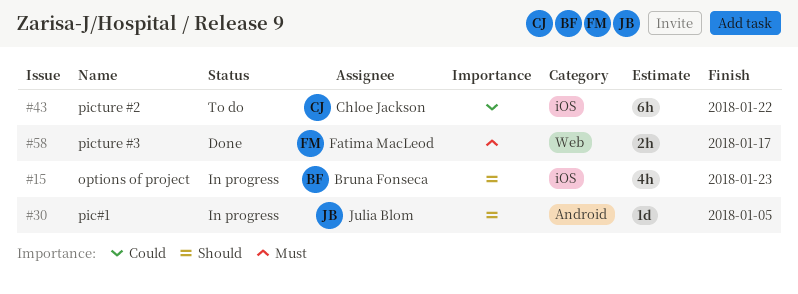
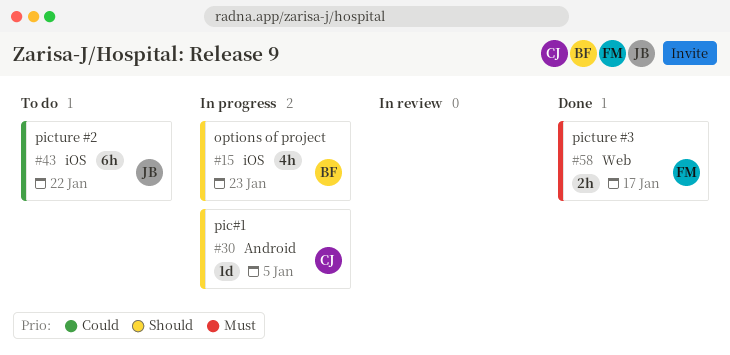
#30, owner: Julia Blom -> Chloe Jackson
#43, owner: Chloe Jackson -> Julia Blom

